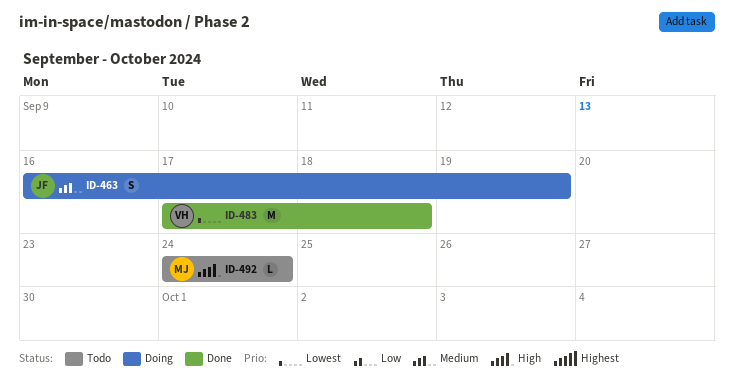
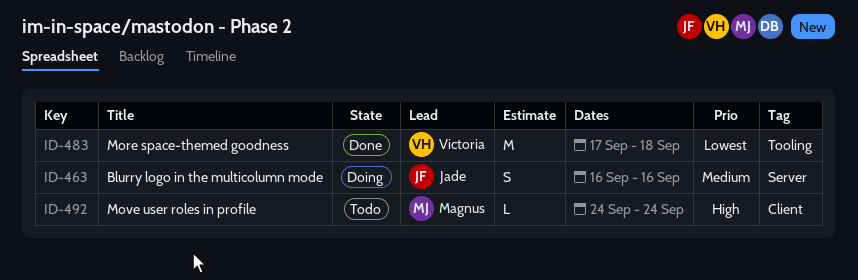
ID-463, due: Sep 19 -> Sep 16

